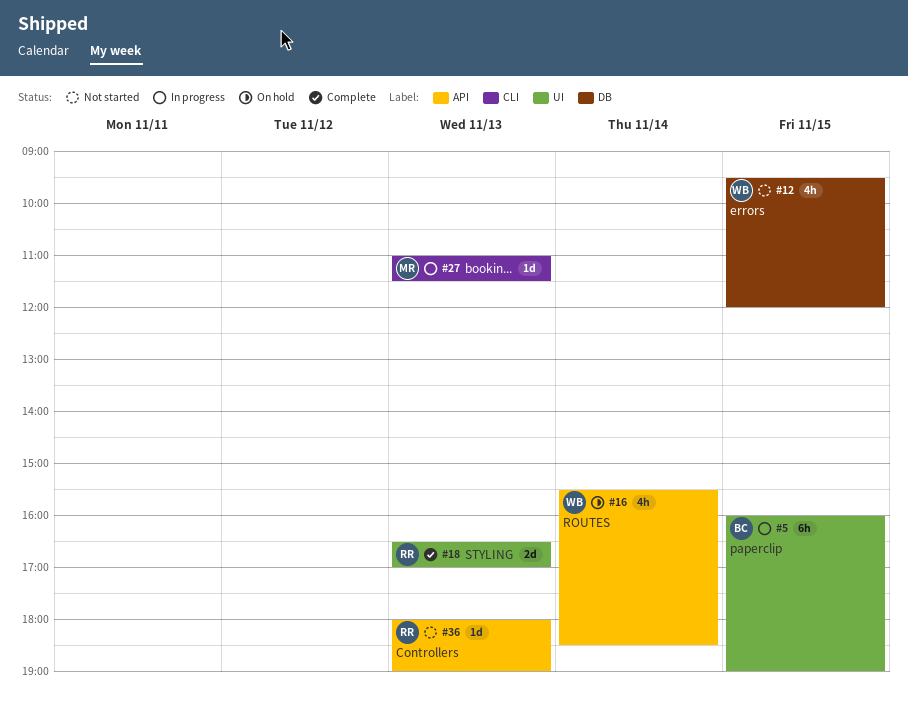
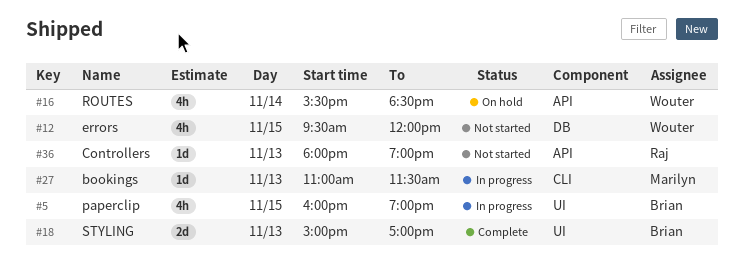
#5, estimate: 6h -> 4h
#18, owner: Raj -> Brian
#18, begins: 16:30 -> 15:00

